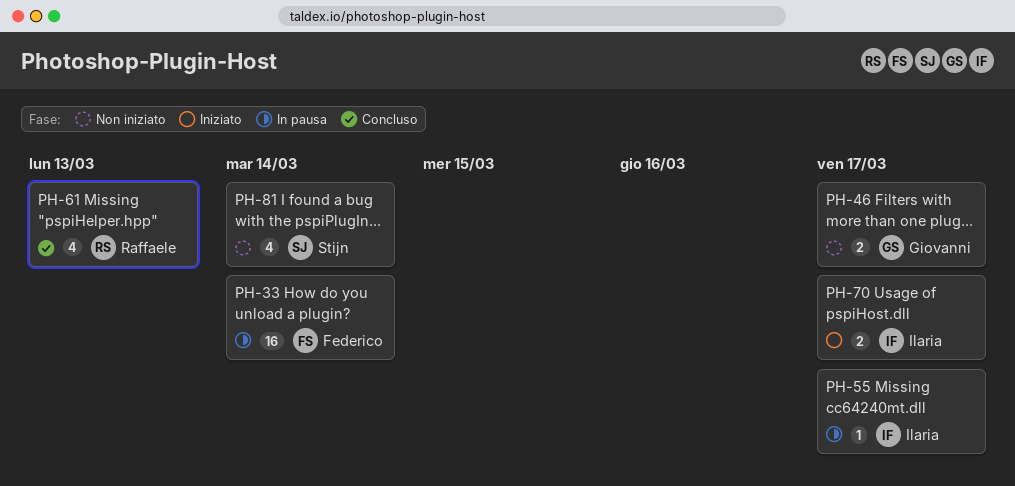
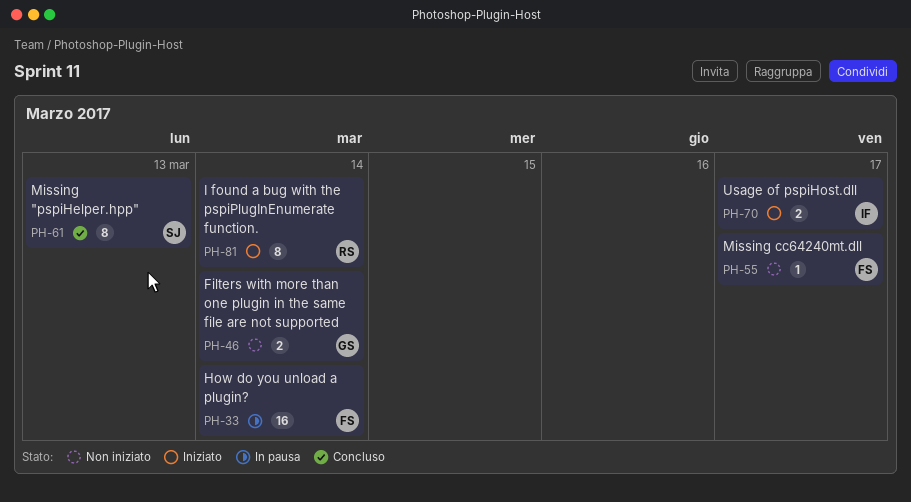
PH-46, due: Mar 17 -> Mar 14
PH-55, status: In pausa -> Non iniziato
PH-55, owner: Ilaria -> Federico
PH-61, owner: Raffaele -> Stijn
PH-61, estimate: 4 -> 8
PH-81, status: Non iniziato -> Iniziato
PH-81, owner: Stijn -> Raffaele
PH-81, estimate: 4 -> 8

